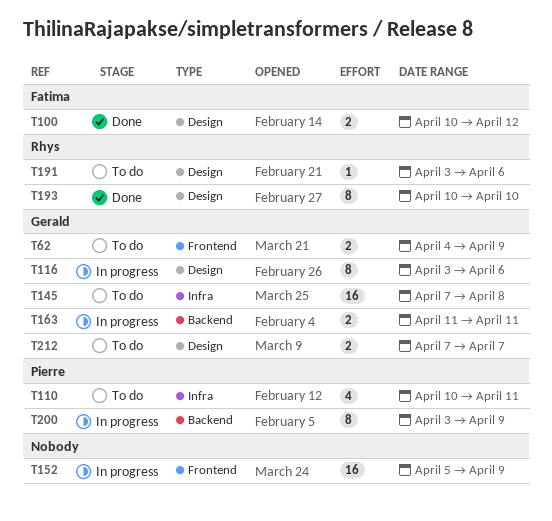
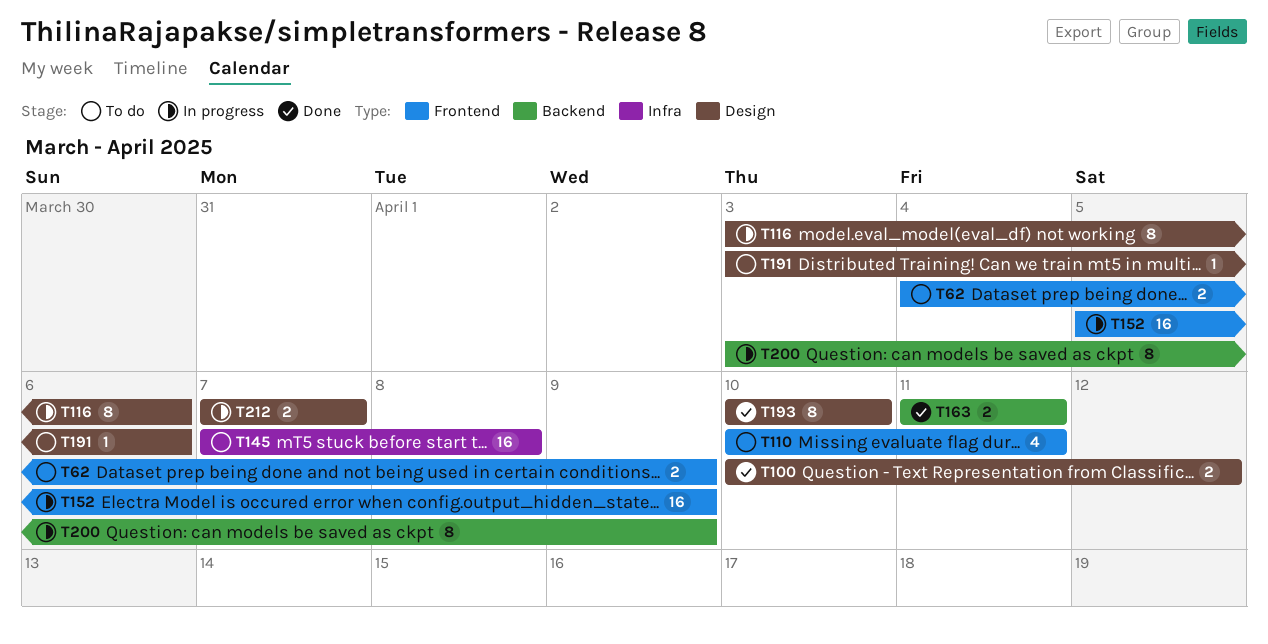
T110, label: Infra -> Frontend
T163, status: In progress -> Done
T212, status: To do -> In progress

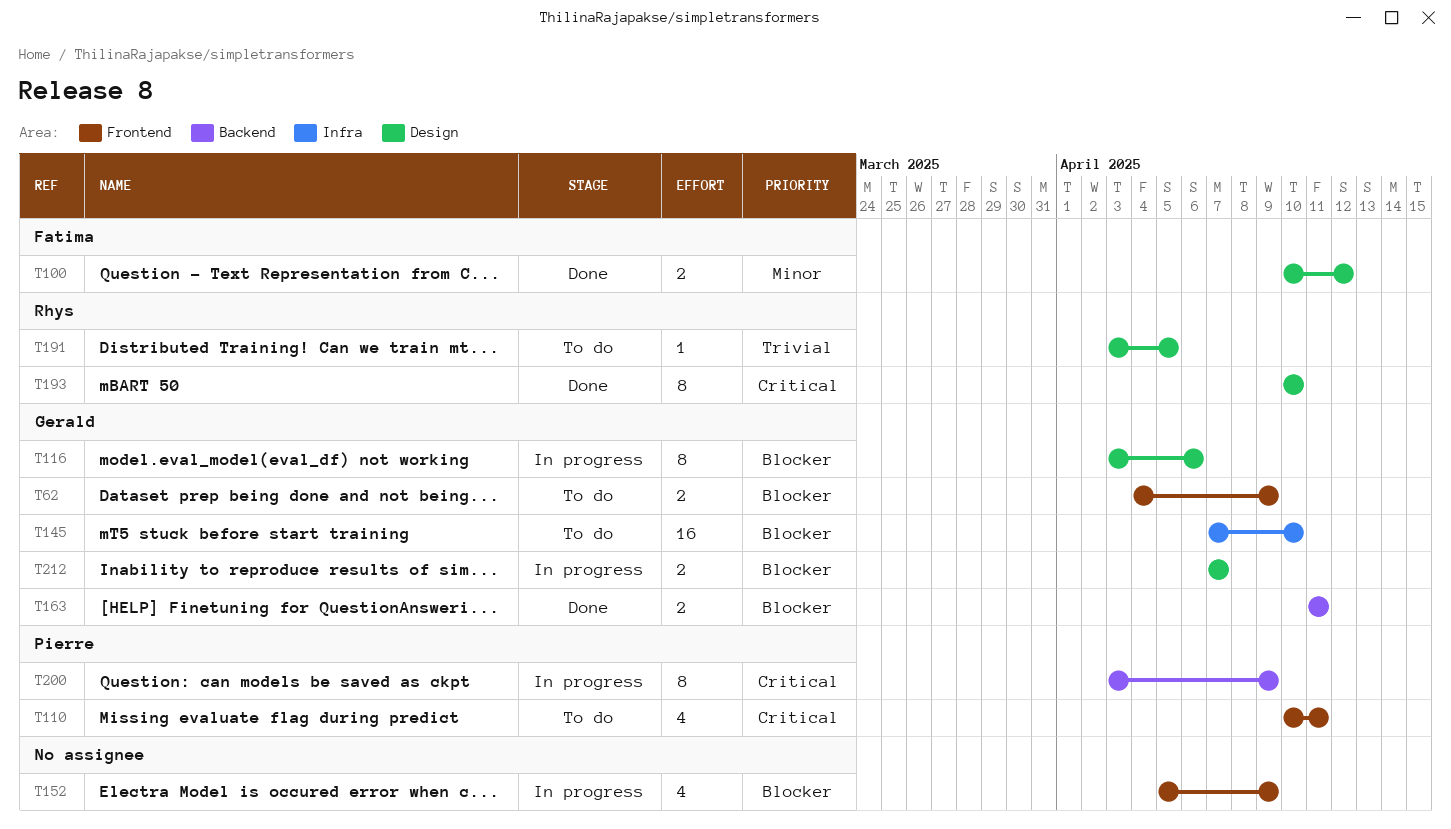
T145, due: Apr 8 -> Apr 10
T152, estimate: 16 -> 4
T191, due: Apr 6 -> Apr 5

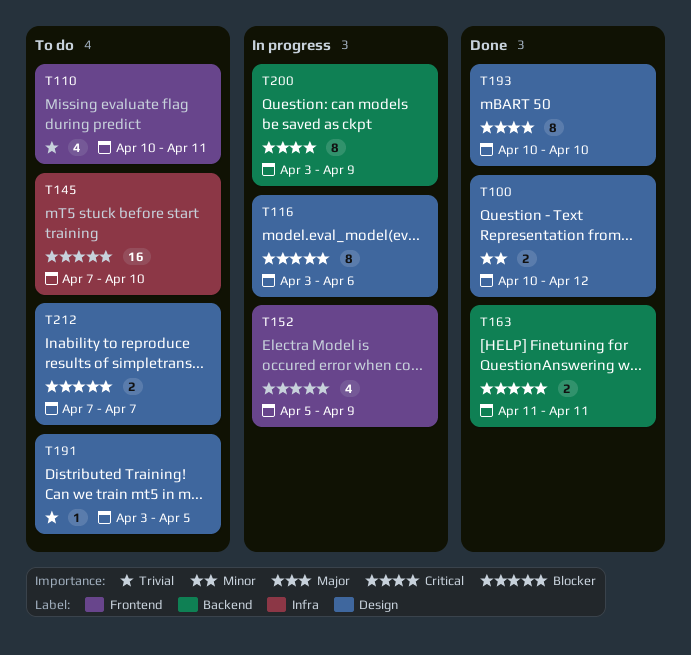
T62: present -> none
T110, priority: Critical -> Trivial
T212, status: In progress -> To do

